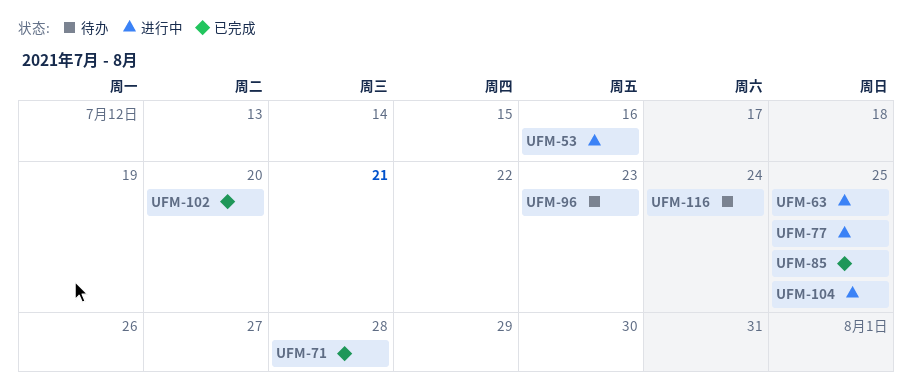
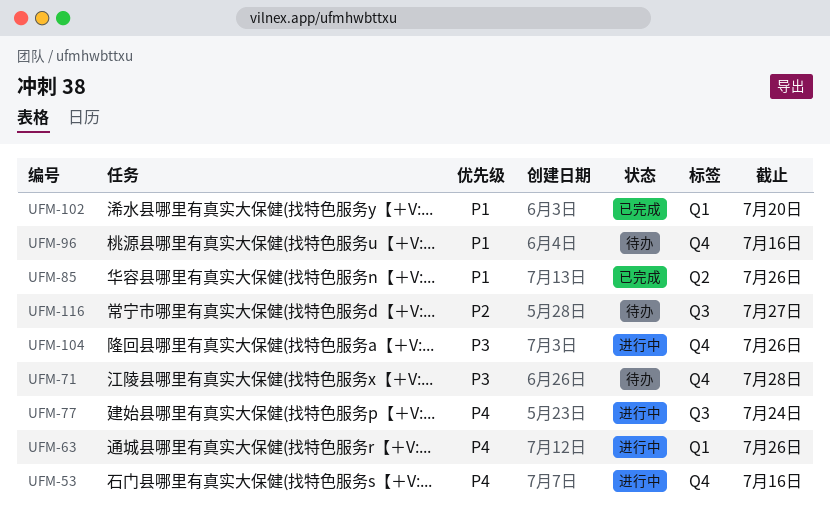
UFM-63, due: Jul 25 -> Jul 26
UFM-71, status: 已完成 -> 待办
UFM-77, due: Jul 25 -> Jul 24
UFM-85, due: Jul 25 -> Jul 26
UFM-96, due: Jul 23 -> Jul 16
UFM-104, due: Jul 25 -> Jul 26
UFM-116, due: Jul 24 -> Jul 27

